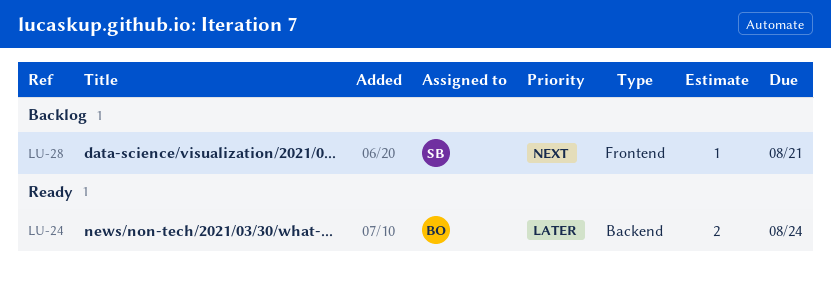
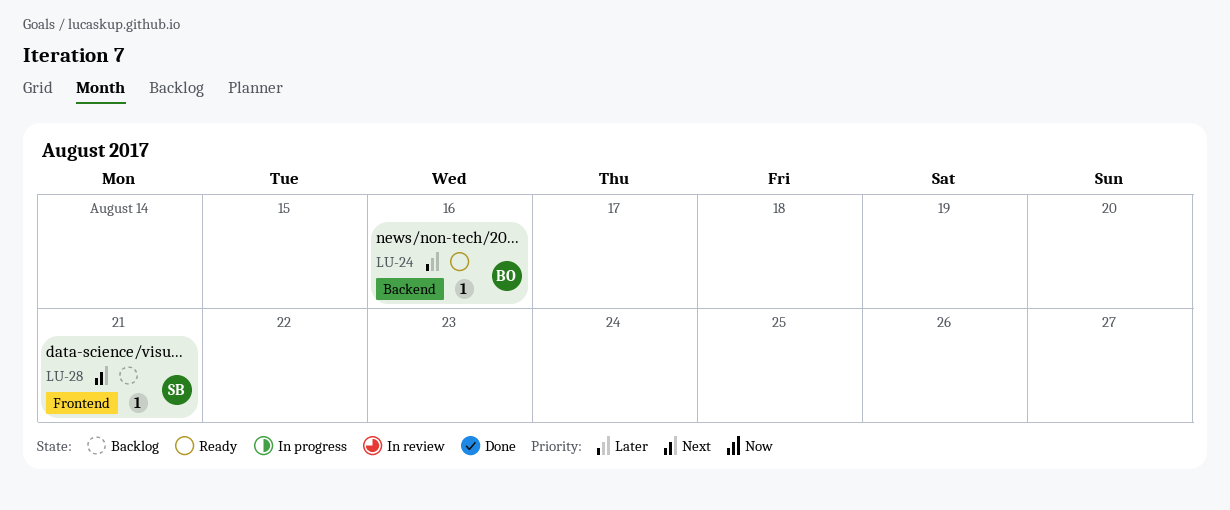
LU-24, estimate: 2 -> 1
LU-24, due: Aug 24 -> Aug 16

